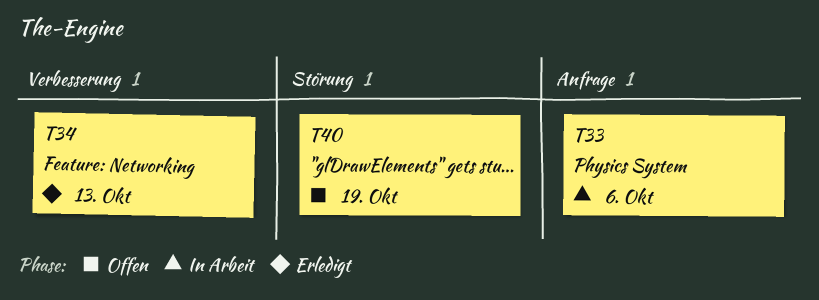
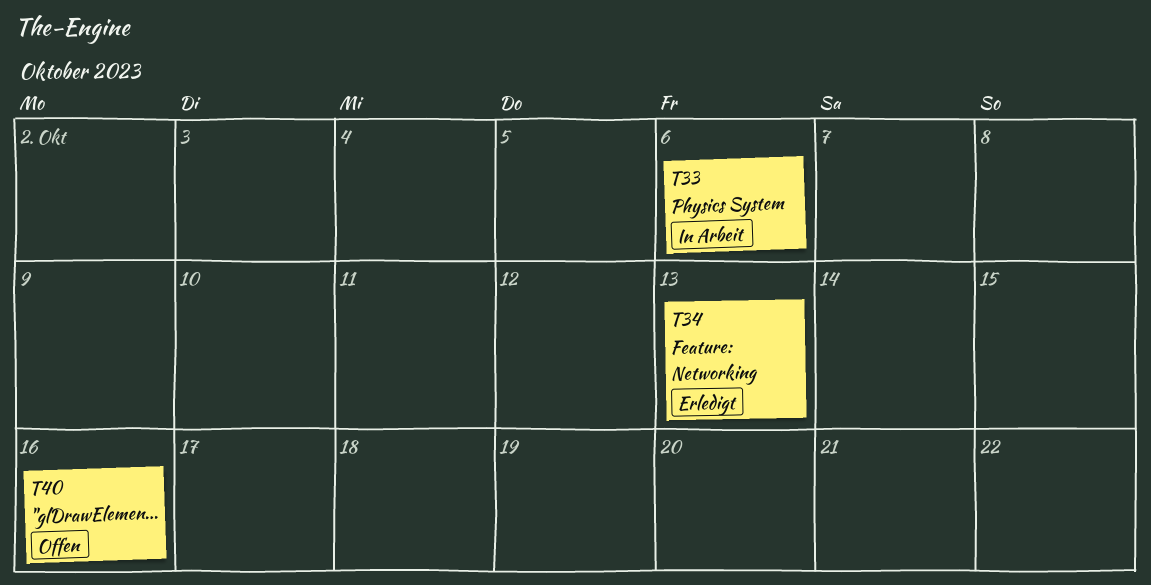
T40, due: Oct 19 -> Oct 16

